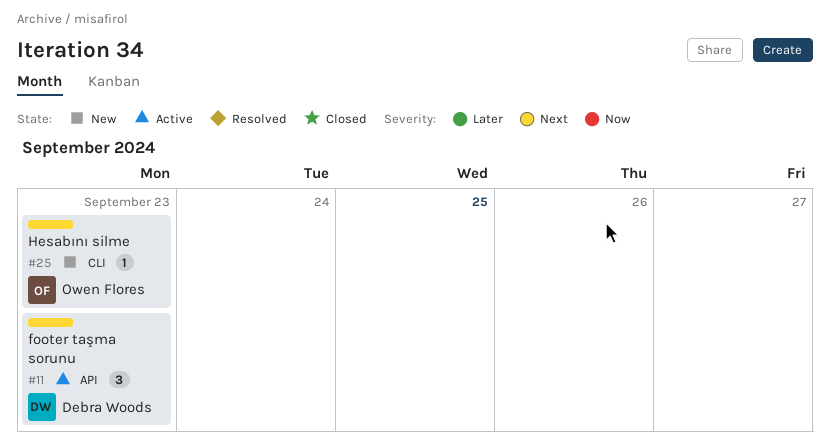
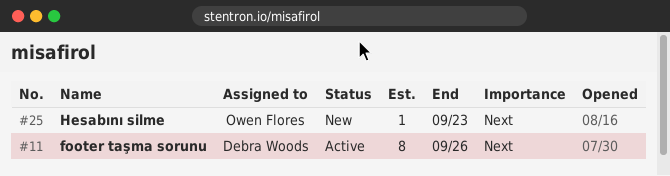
#11, estimate: 3 -> 8
#11, due: Sep 23 -> Sep 26

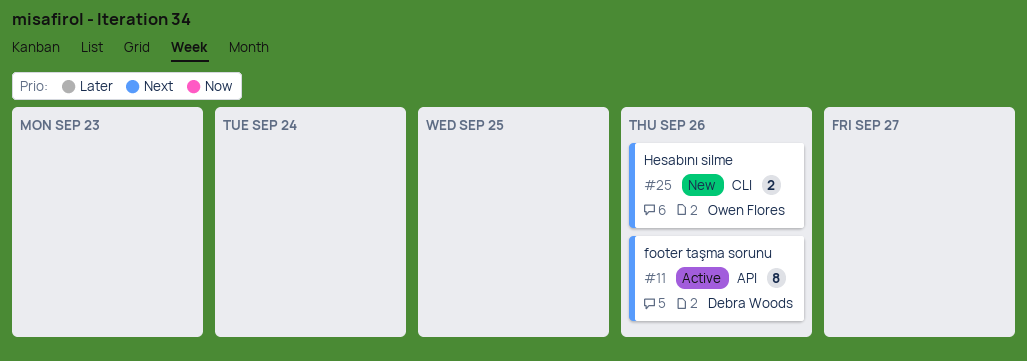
#25, estimate: 1 -> 2
#25, due: Sep 23 -> Sep 26

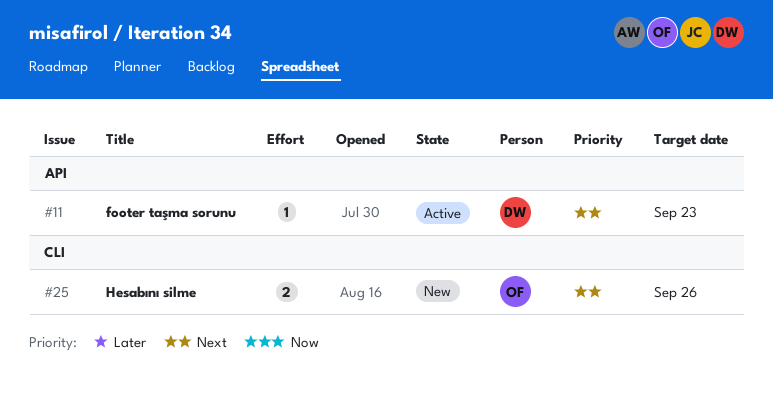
#11, estimate: 8 -> 1
#11, due: Sep 26 -> Sep 23

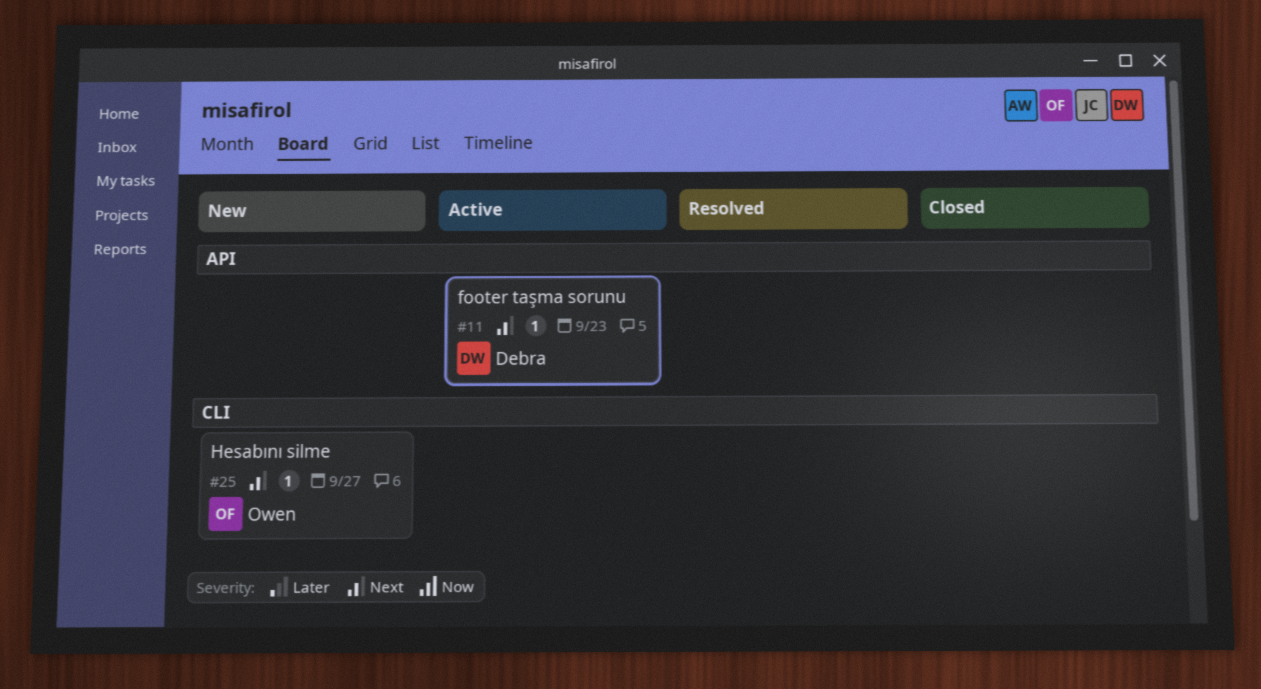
#25, estimate: 2 -> 1
#25, due: Sep 26 -> Sep 27

